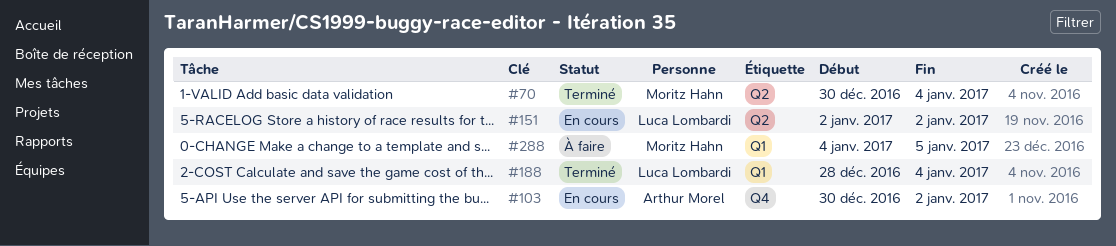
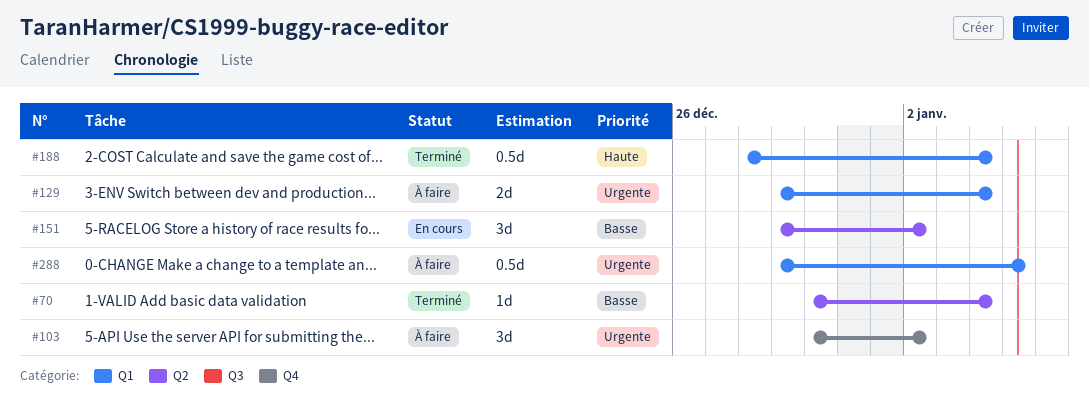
#103, status: En cours -> À faire
#129: none -> present
#151, start: Jan 2 -> Dec 29
#288, start: Jan 4 -> Dec 29

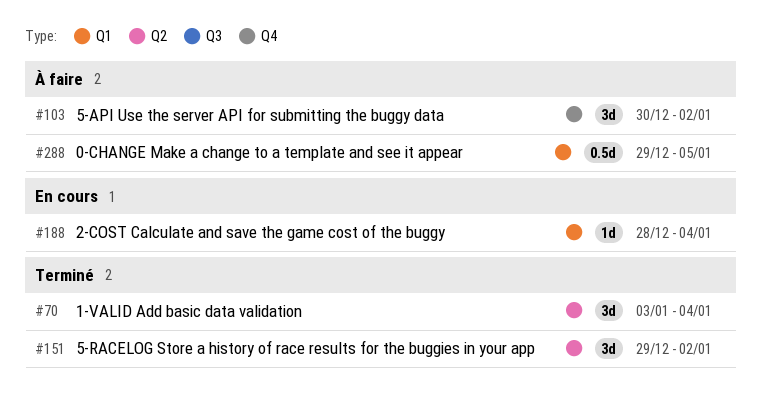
#70, estimate: 1d -> 3d
#70, start: Dec 30 -> Jan 3
#129: present -> none
#151, status: En cours -> Terminé
#188, status: Terminé -> En cours
#188, estimate: 0.5d -> 1d

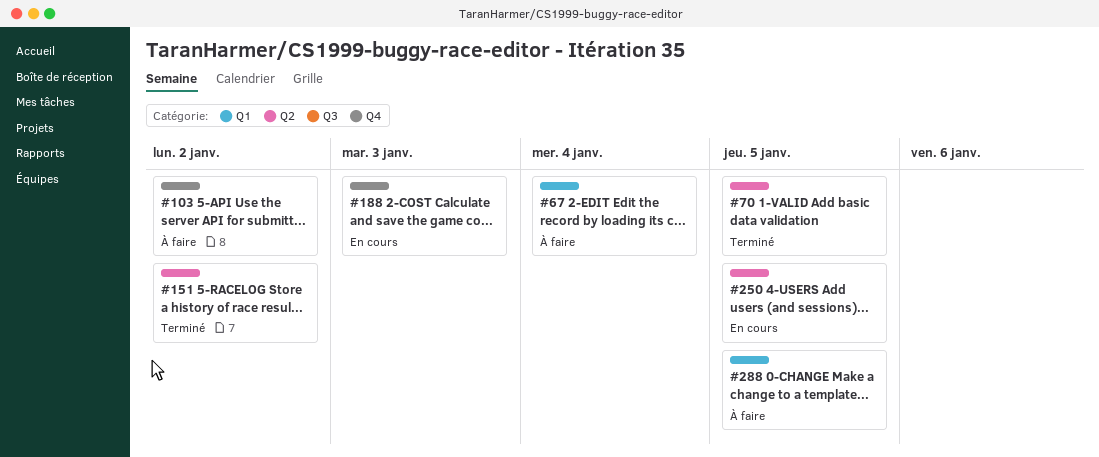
#67: none -> present
#70, due: Jan 4 -> Jan 5
#188, label: Q1 -> Q4
#188, due: Jan 4 -> Jan 3
#250: none -> present

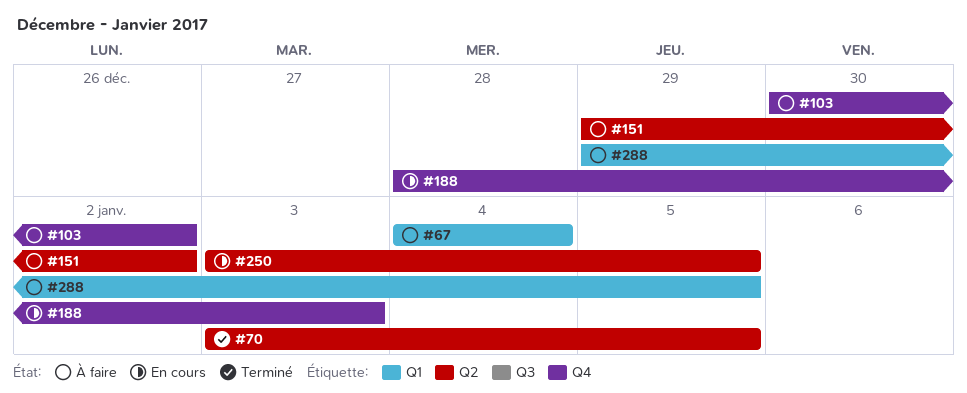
#151, status: Terminé -> À faire

